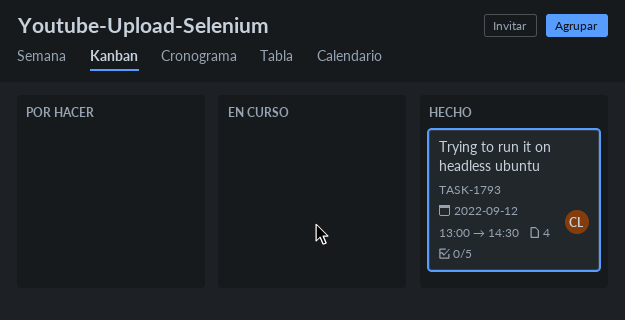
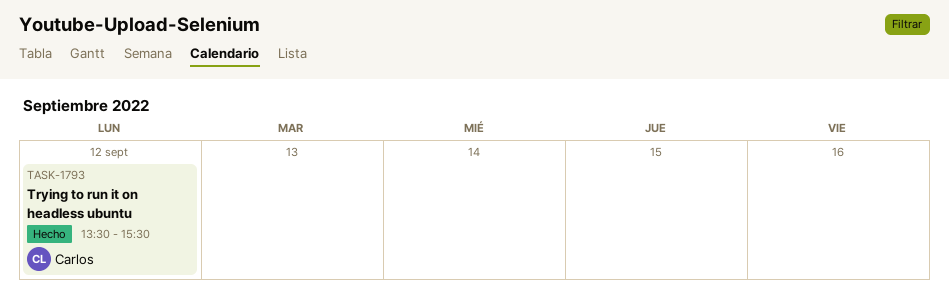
TASK-1793, begins: 13:00 -> 13:30
TASK-1793, ends: 14:30 -> 15:30

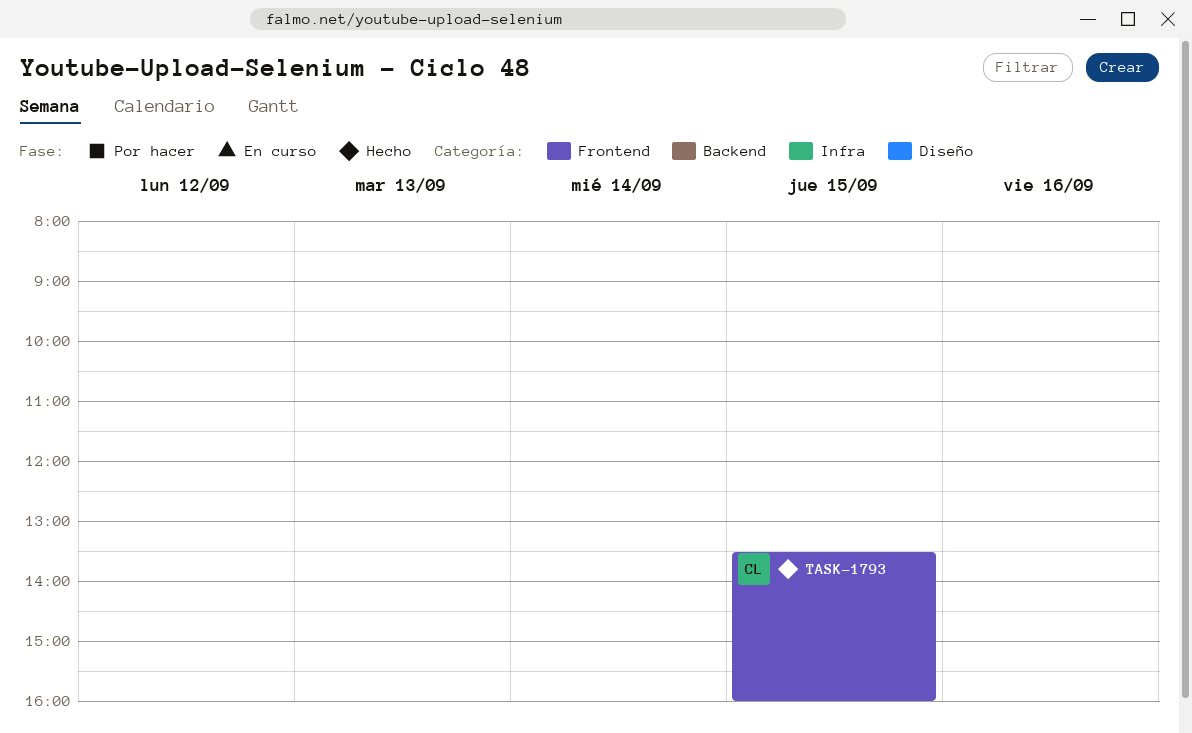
TASK-1793, day: Sep 12 -> Sep 15
TASK-1793, ends: 15:30 -> 16:00

